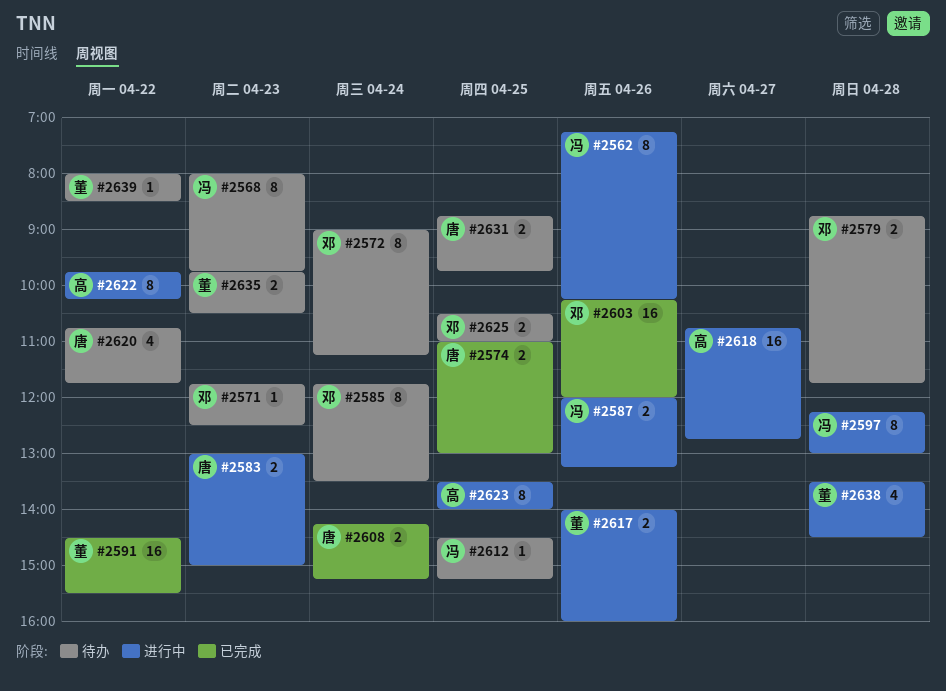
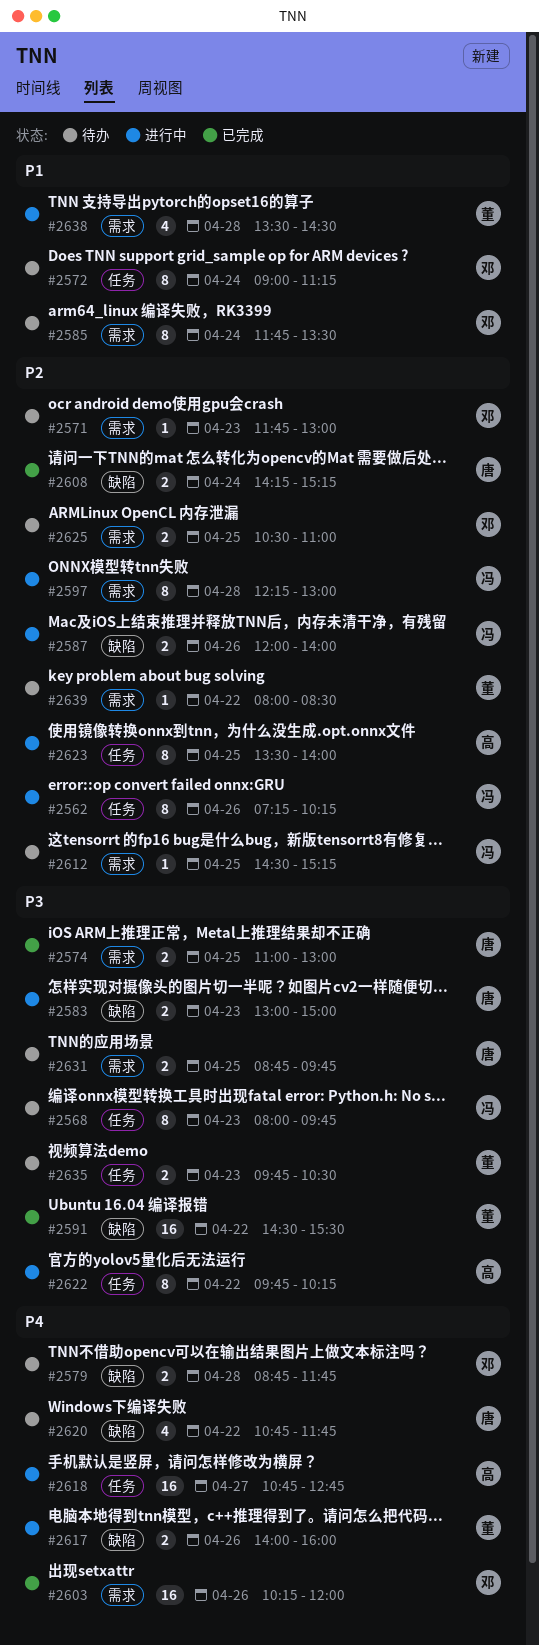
#2571, ends: 12:30 -> 13:00
#2587, ends: 13:15 -> 14:00

